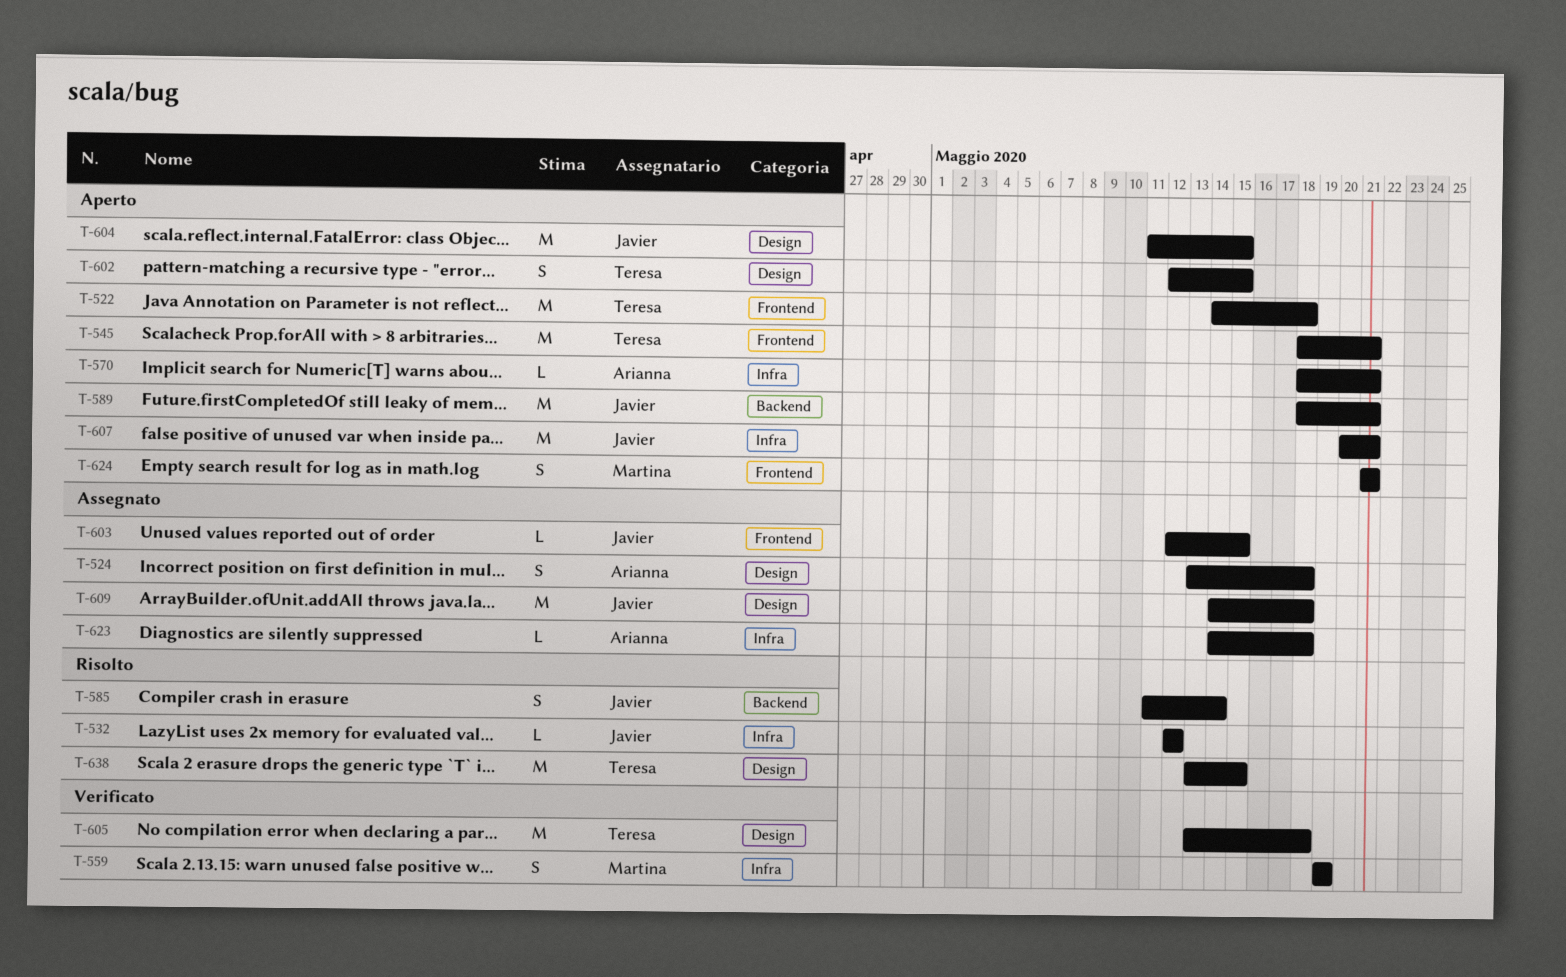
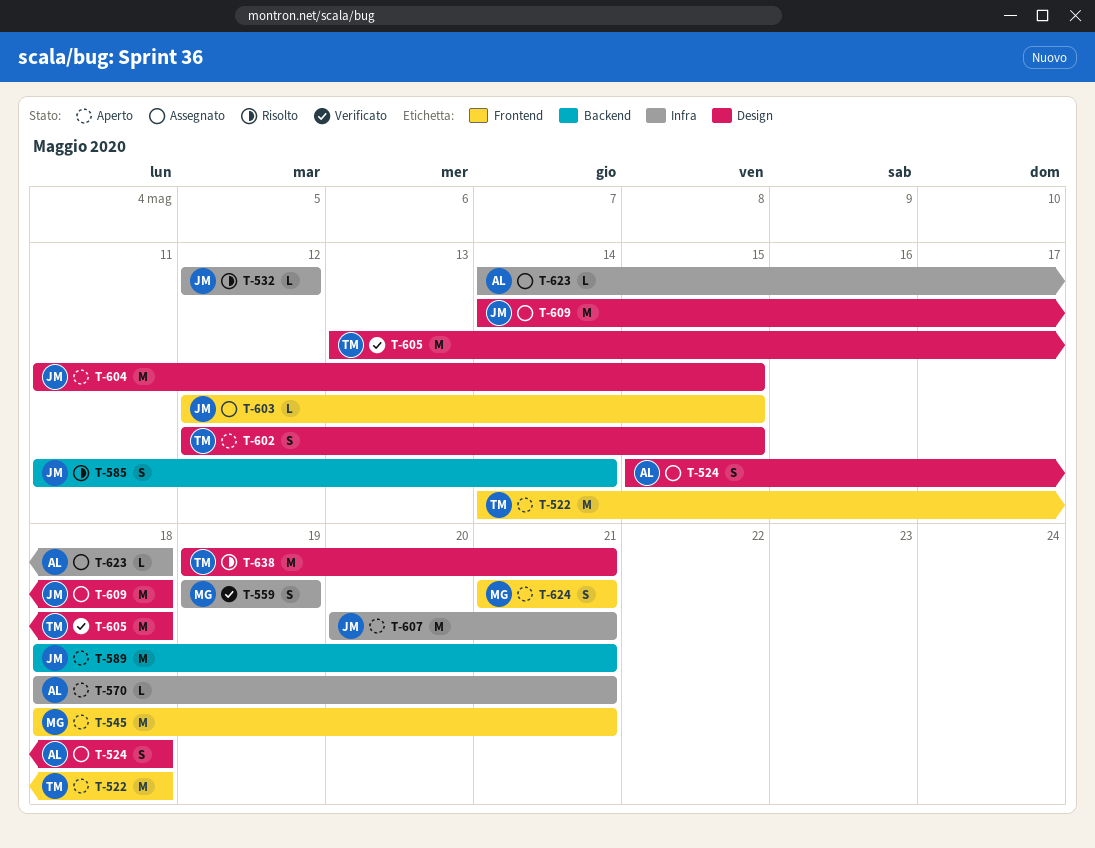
T-524, start: May 13 -> May 15
T-545, owner: Teresa -> Martina
T-638, start: May 13 -> May 19
T-638, due: May 15 -> May 21

